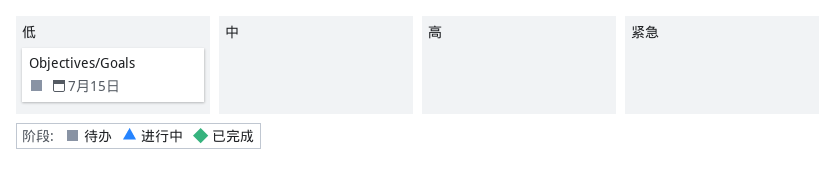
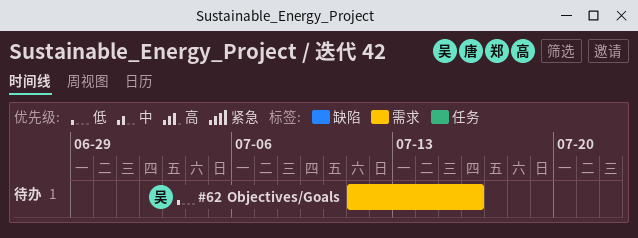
Objectives/Goals, due: Jul 15 -> Jul 16

